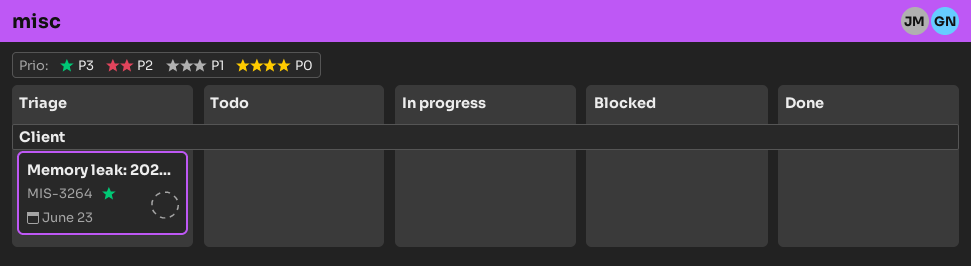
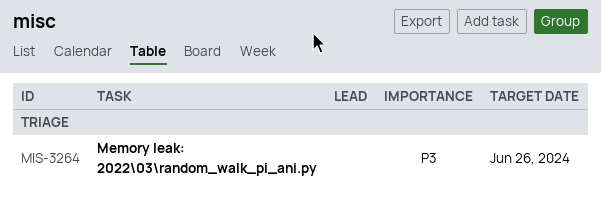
MIS-3264, due: Jun 23 -> Jun 26

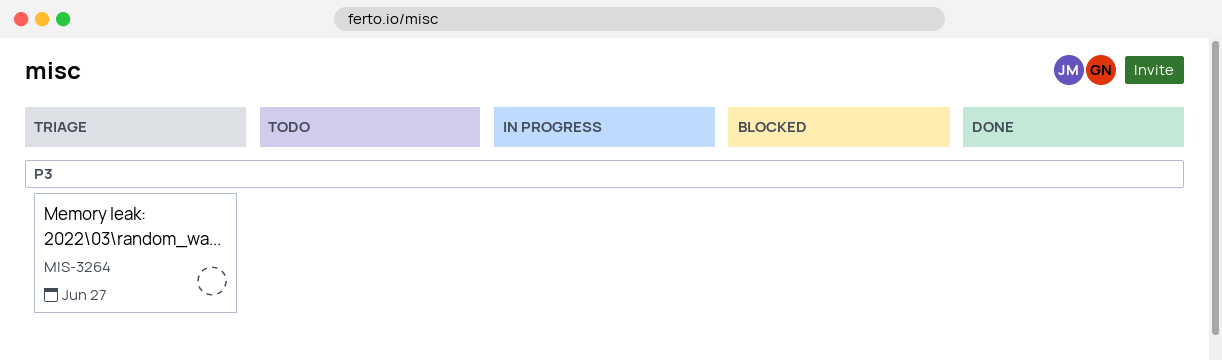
MIS-3264, due: Jun 26 -> Jun 27

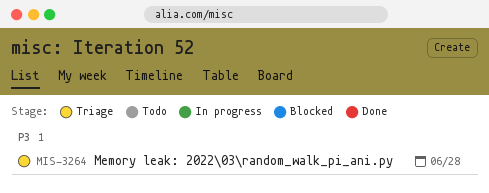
MIS-3264, due: Jun 27 -> Jun 28

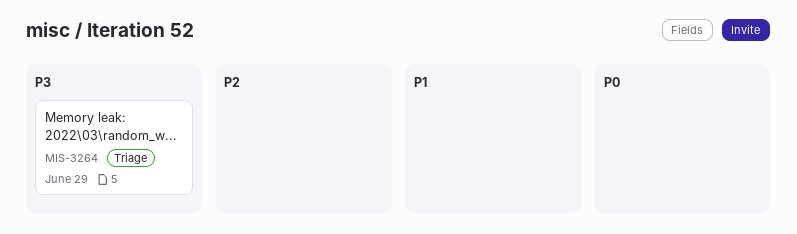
MIS-3264, due: Jun 28 -> Jun 29

